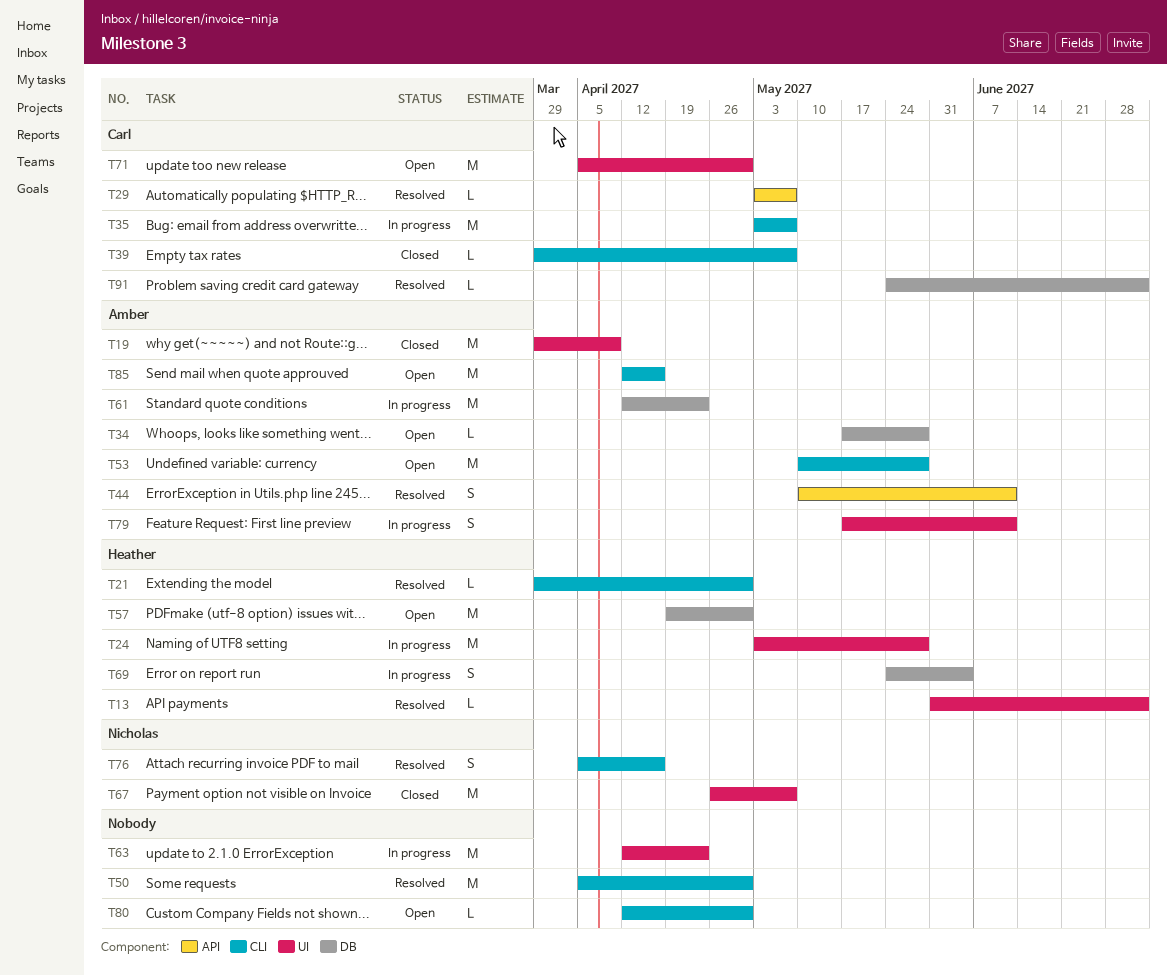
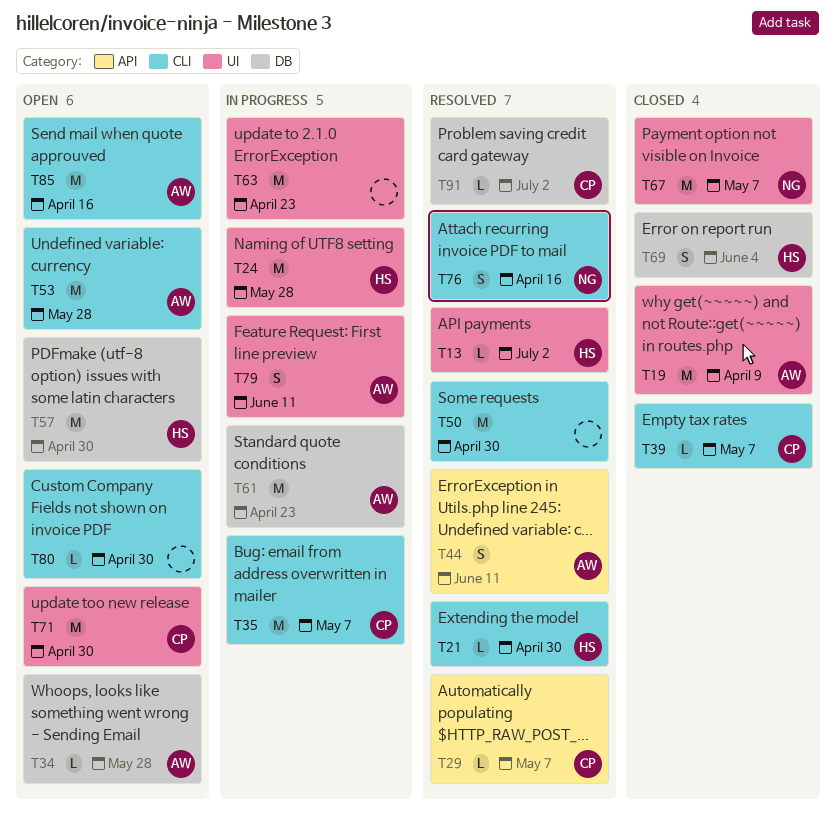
T69, status: In progress -> Closed

